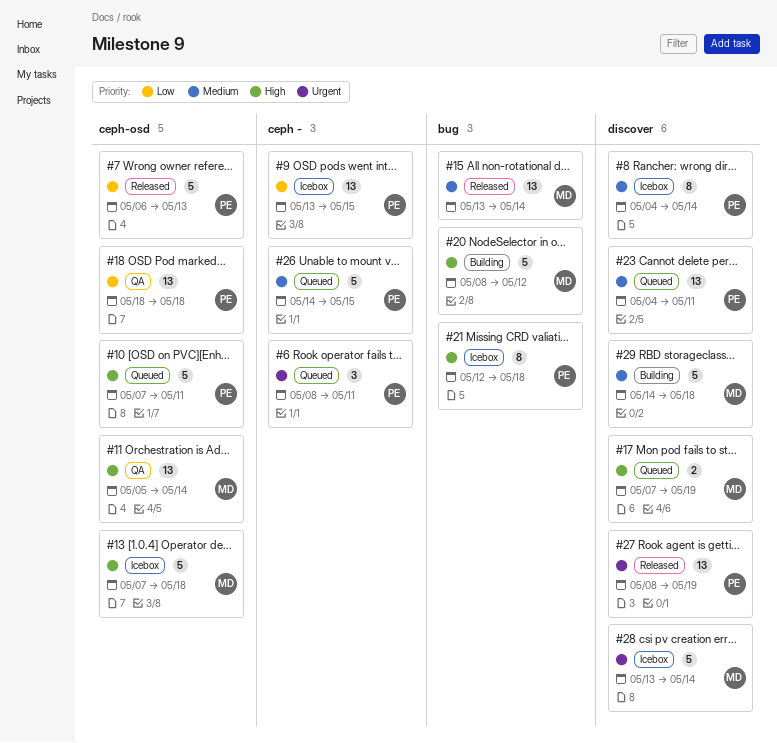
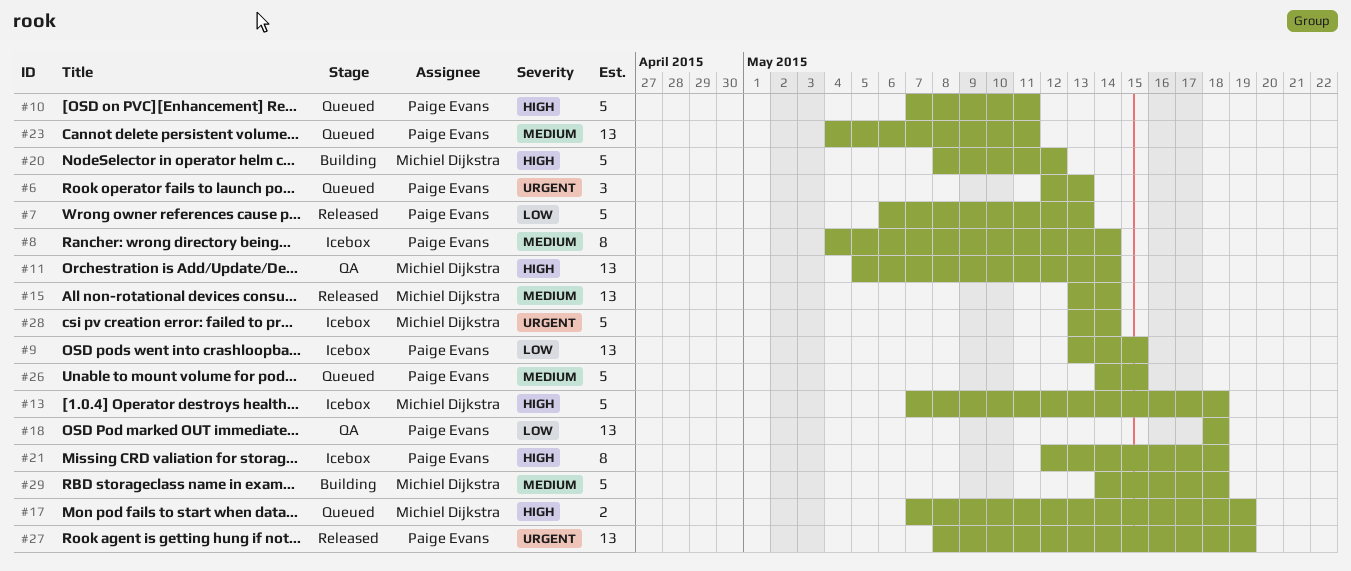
#6, start: May 8 -> May 12
#6, due: May 11 -> May 13

